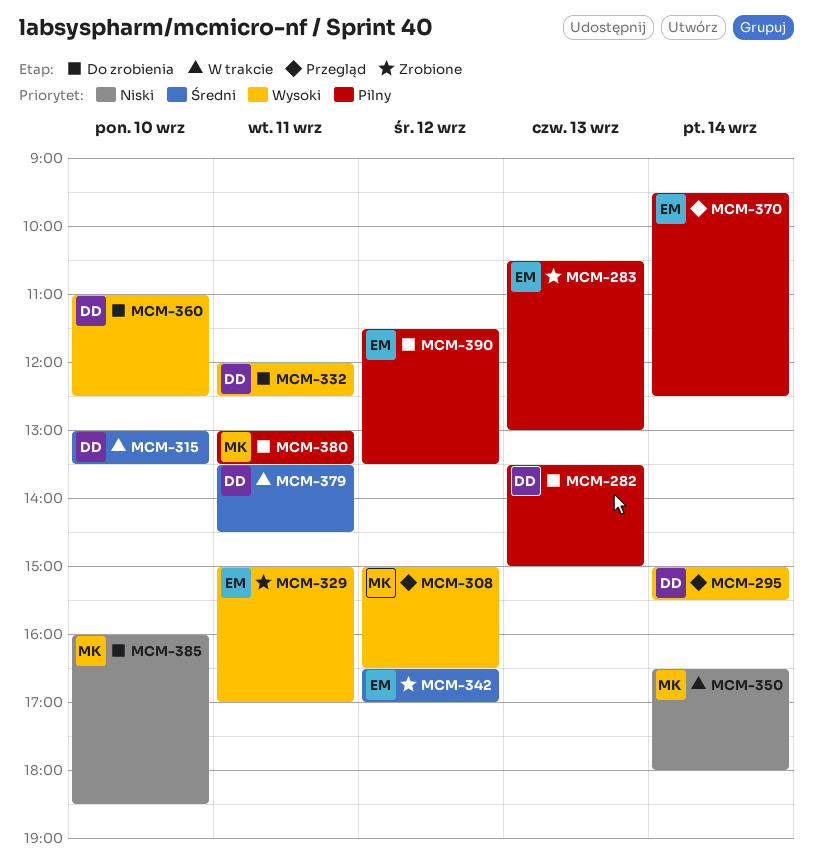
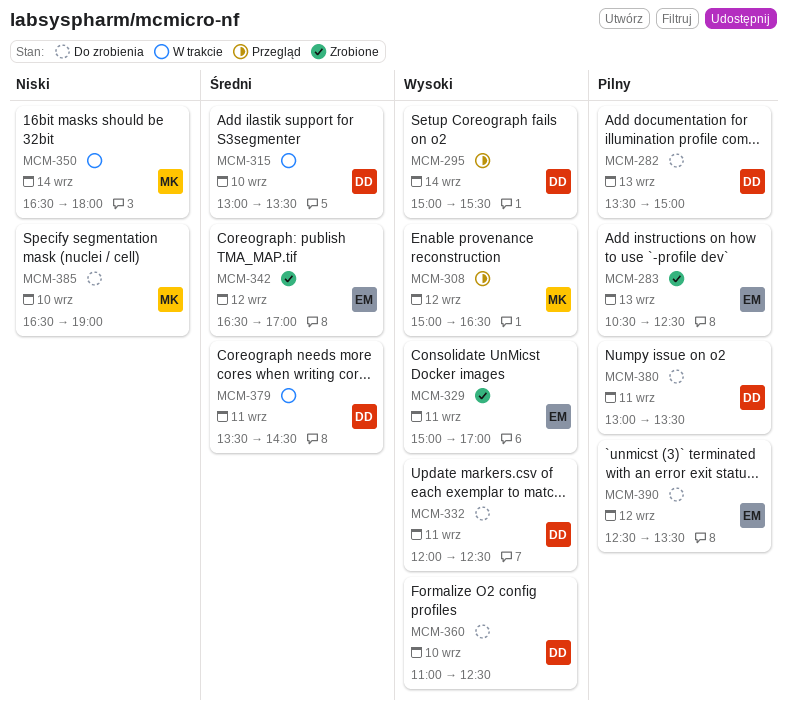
MCM-283, ends: 13:00 -> 12:30
MCM-370: present -> none
MCM-380, owner: MK -> DD
MCM-385, begins: 16:00 -> 16:30
MCM-385, ends: 18:30 -> 19:00
MCM-390, begins: 11:30 -> 12:30

